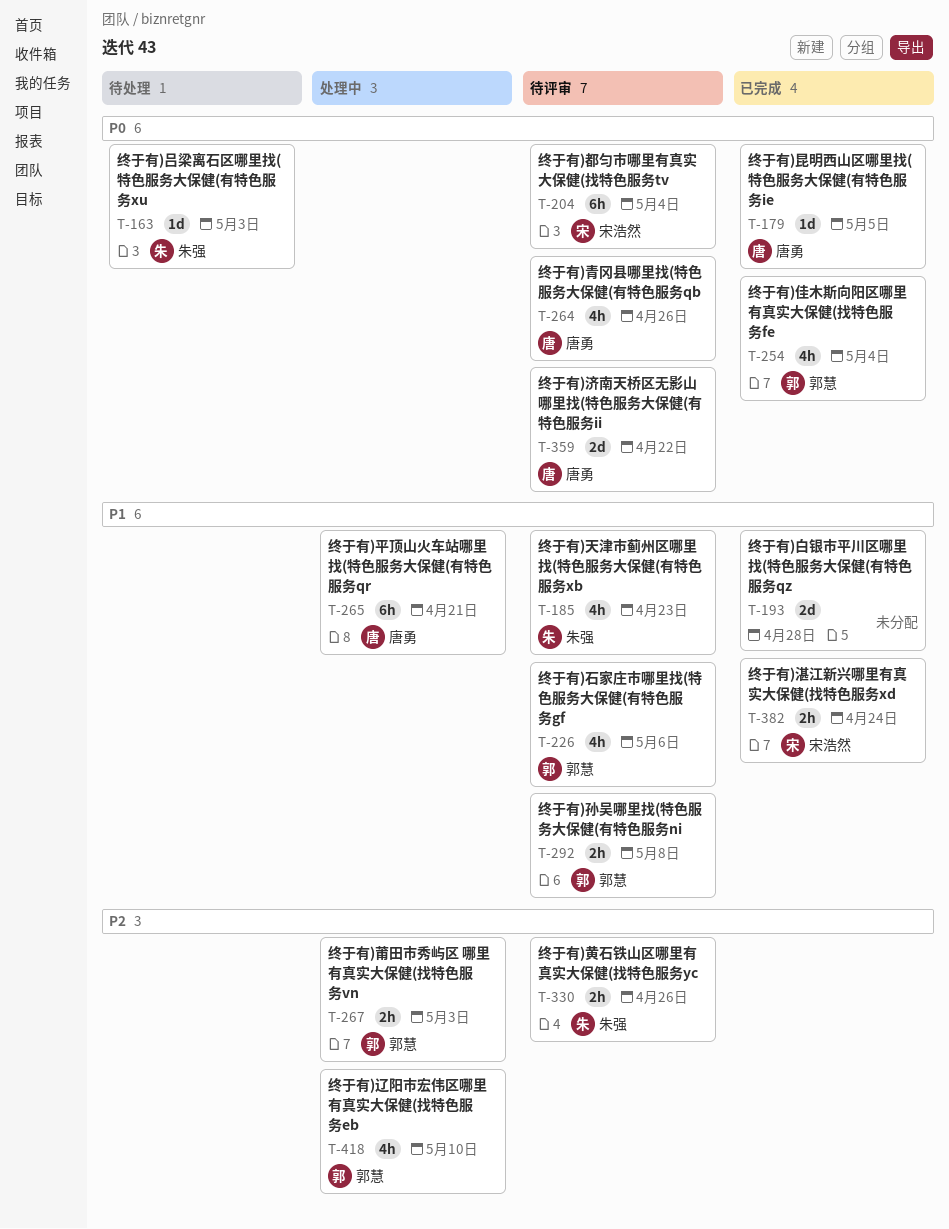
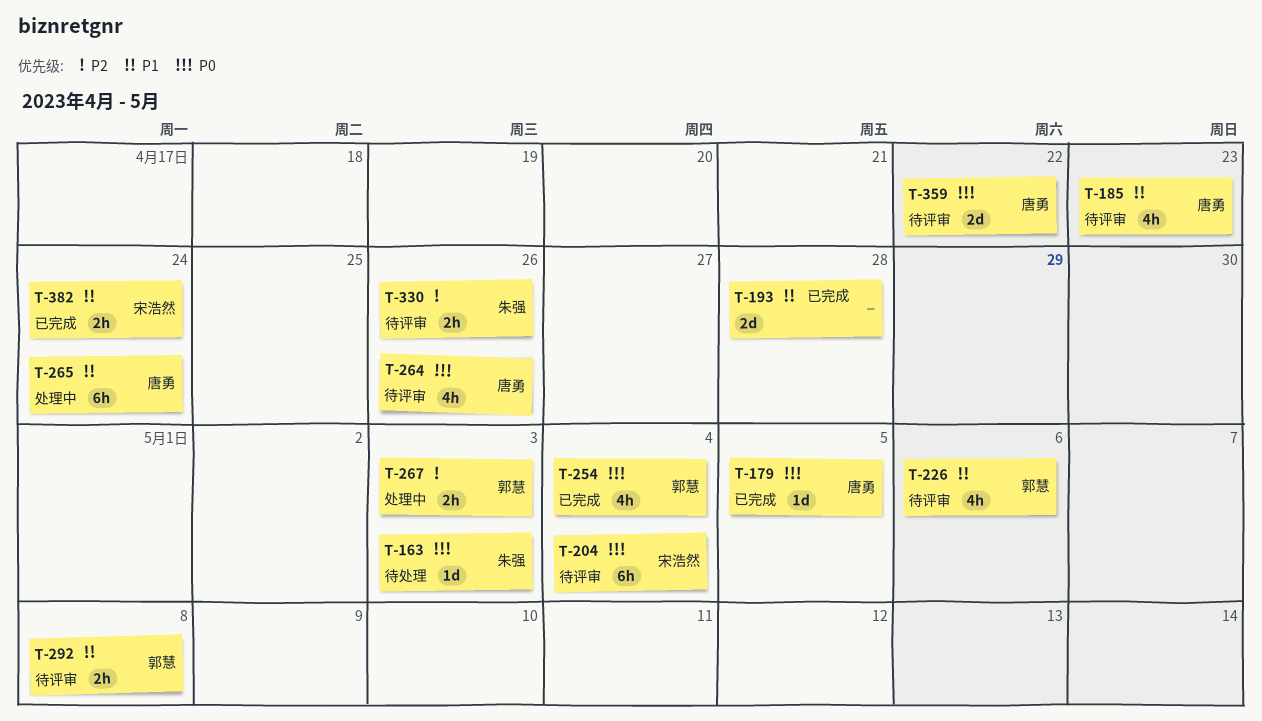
T-185, owner: 朱强 -> 唐勇
T-265, due: Apr 21 -> Apr 24
T-418: present -> none

